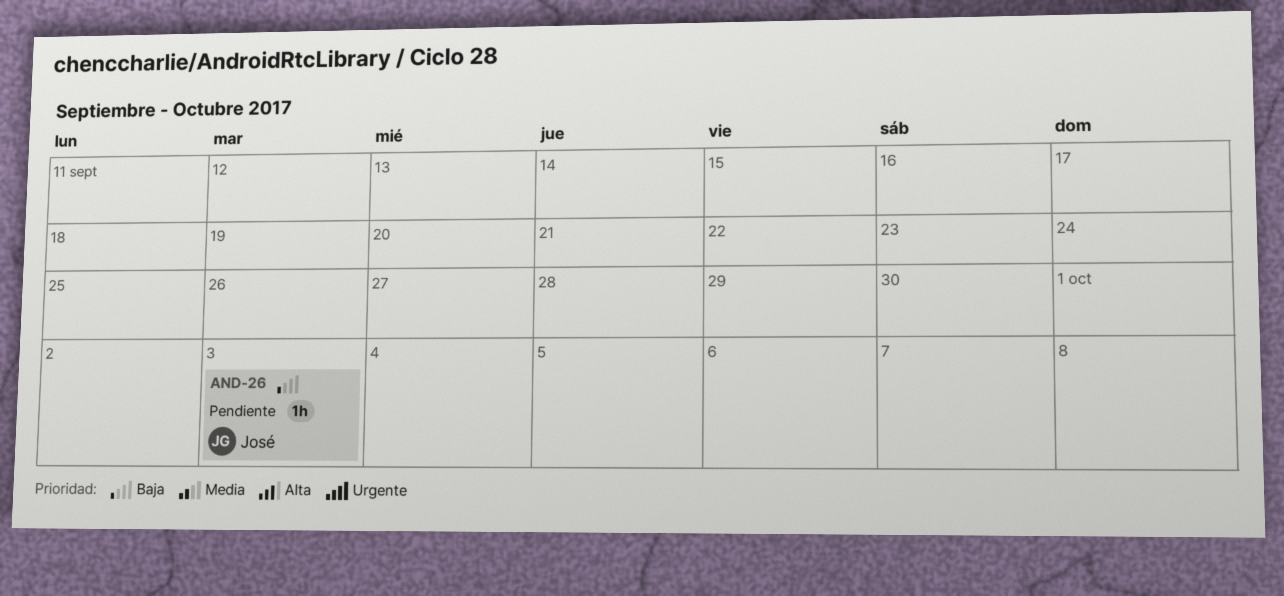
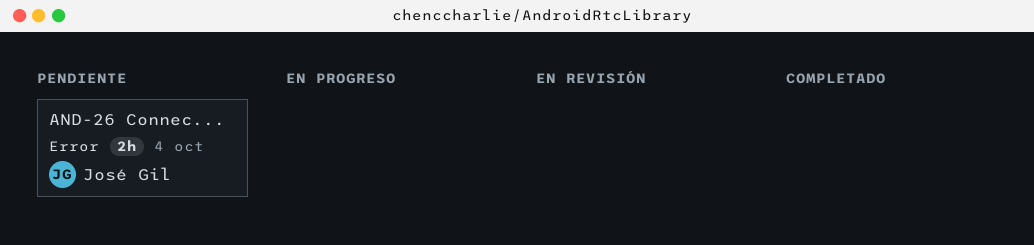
AND-26, estimate: 1h -> 2h
AND-26, due: Oct 3 -> Oct 4

